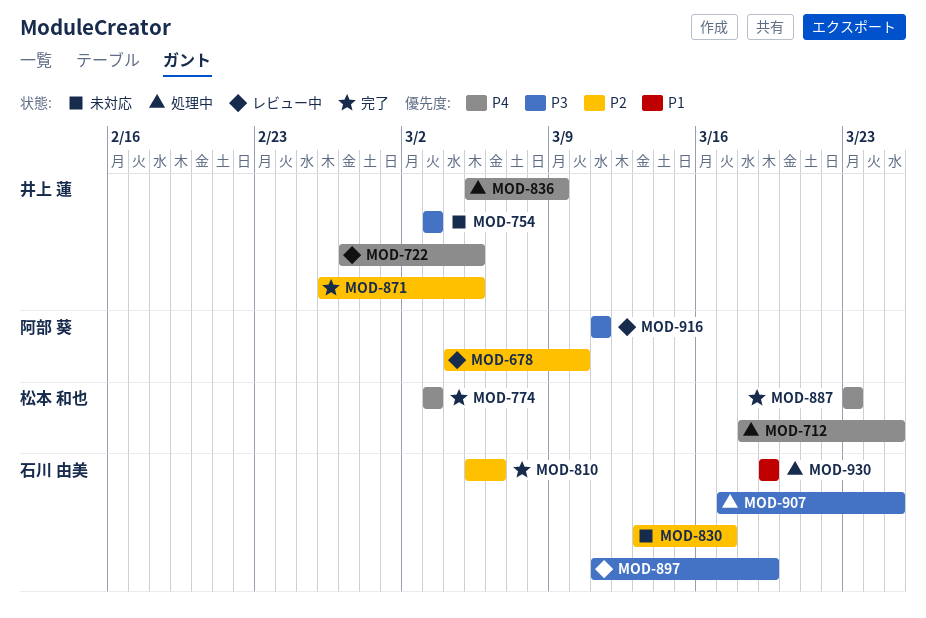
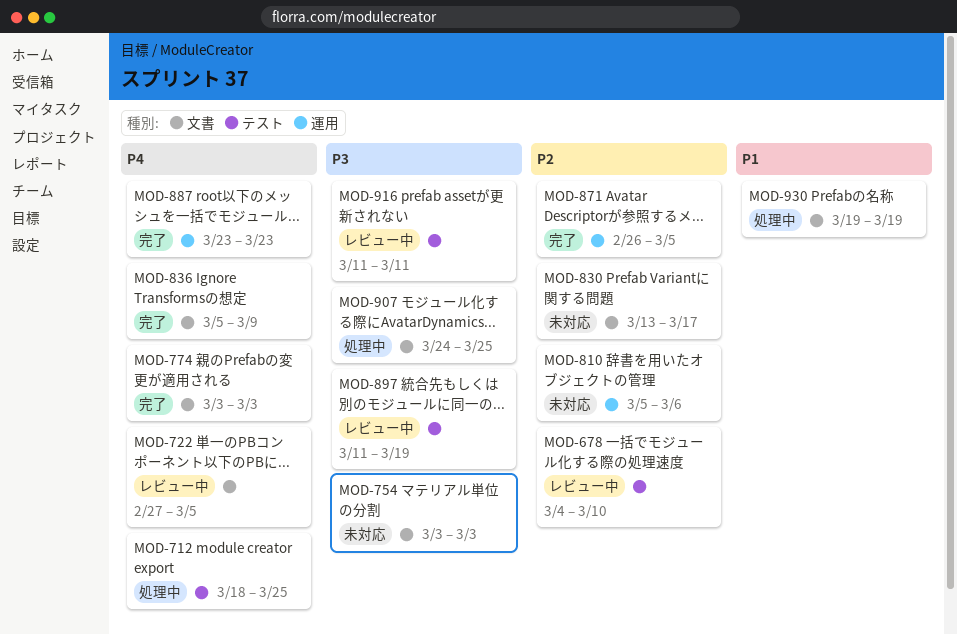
MOD-810, status: 完了 -> 未対応
MOD-836, status: 処理中 -> 完了
MOD-907, start: Mar 17 -> Mar 24

